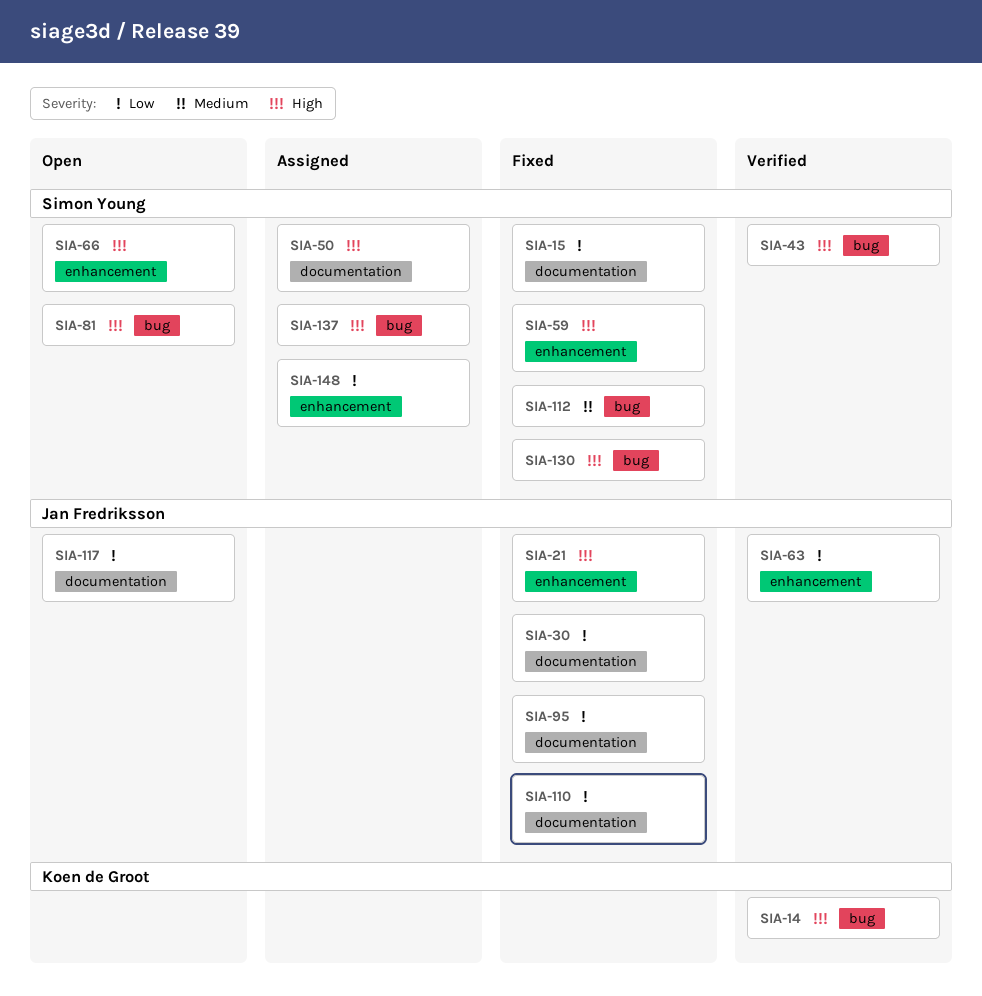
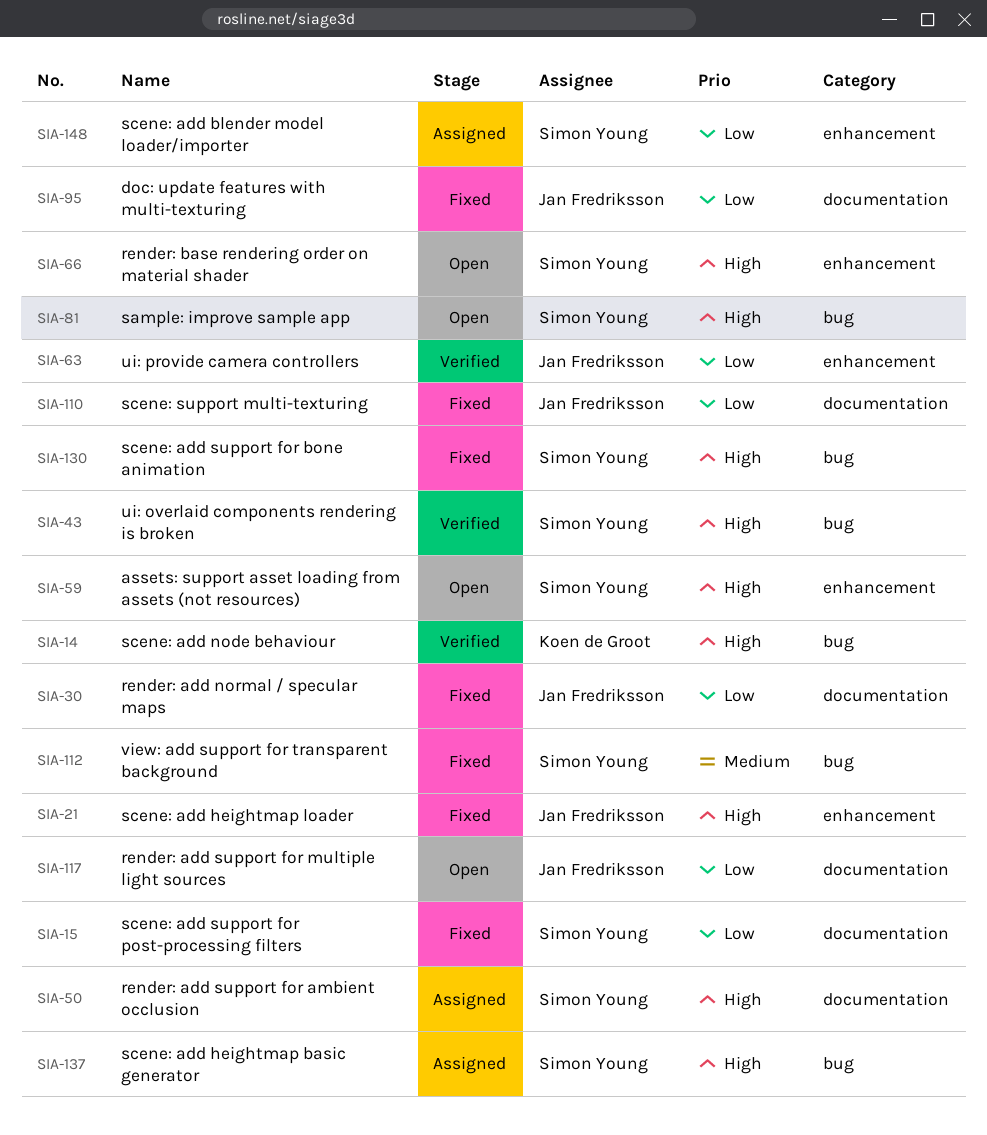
SIA-59, status: Fixed -> Open

